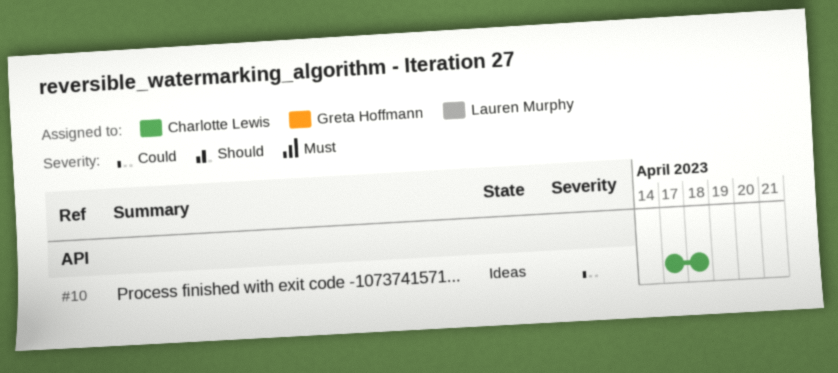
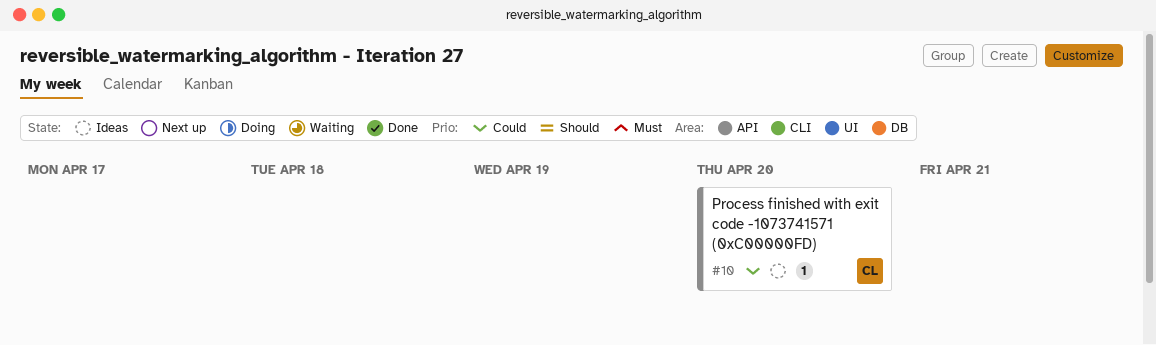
#10, due: Apr 18 -> Apr 20

